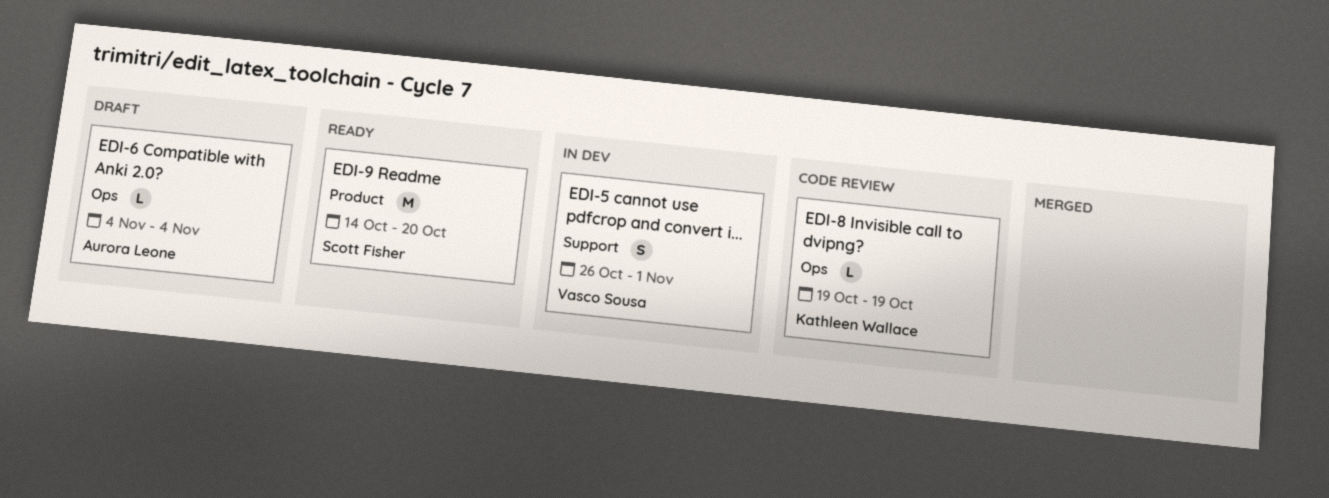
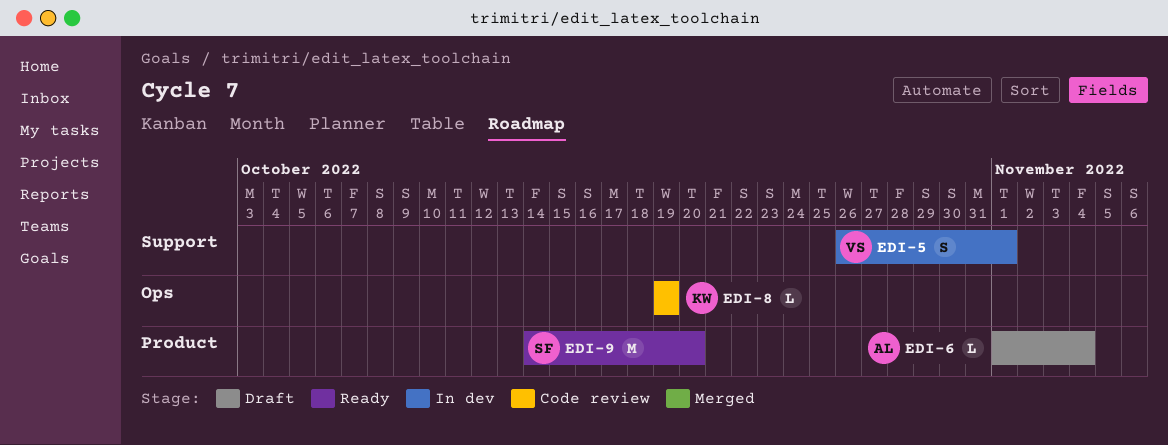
EDI-6, label: Ops -> Product
EDI-6, start: Nov 4 -> Nov 1

